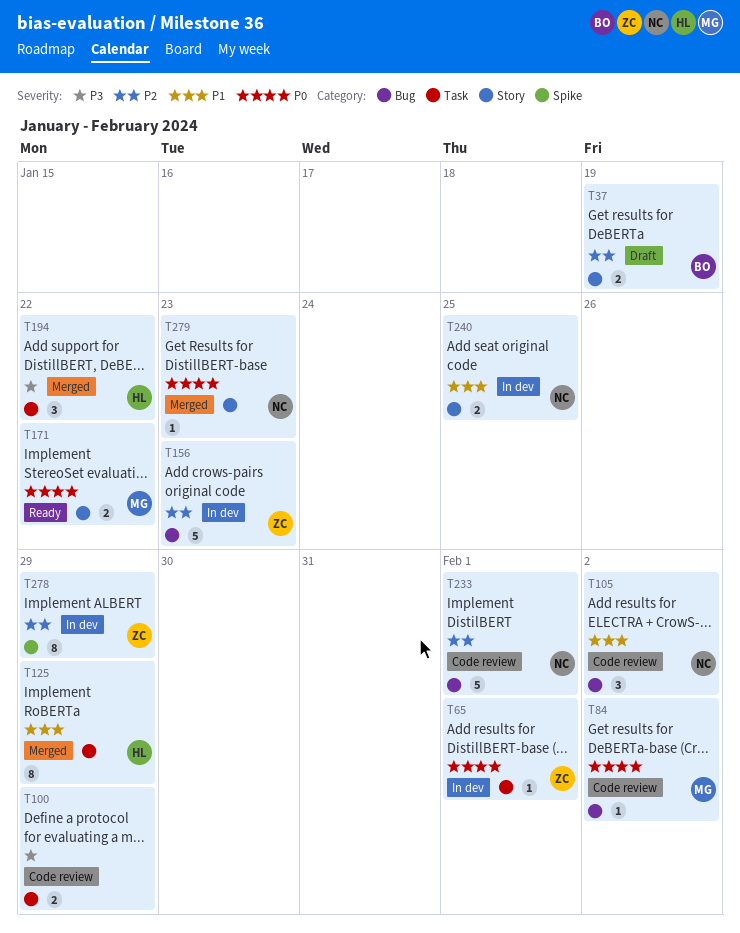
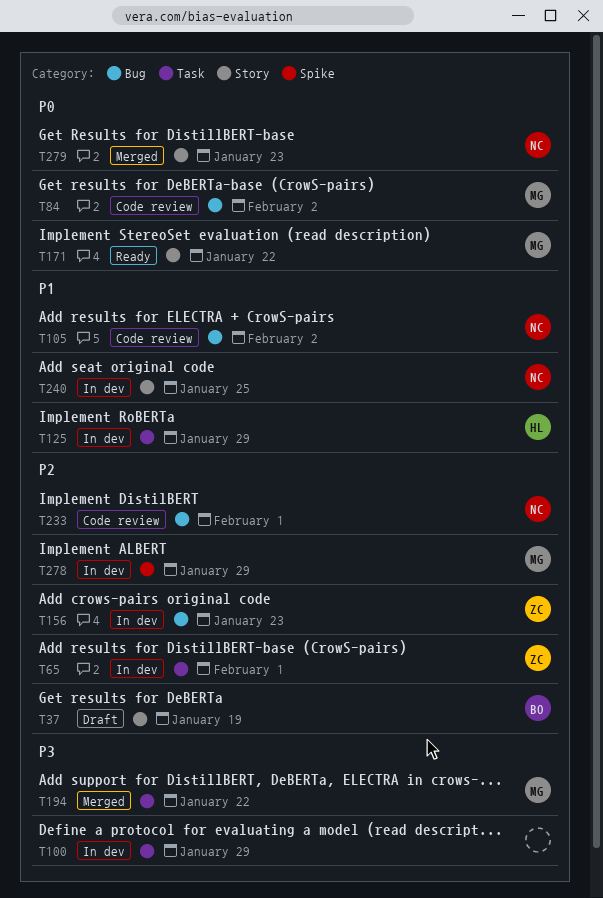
T65, priority: P0 -> P2
T100, status: Code review -> In dev
T125, status: Merged -> In dev
T194, owner: HL -> MG
T278, owner: ZC -> MG

